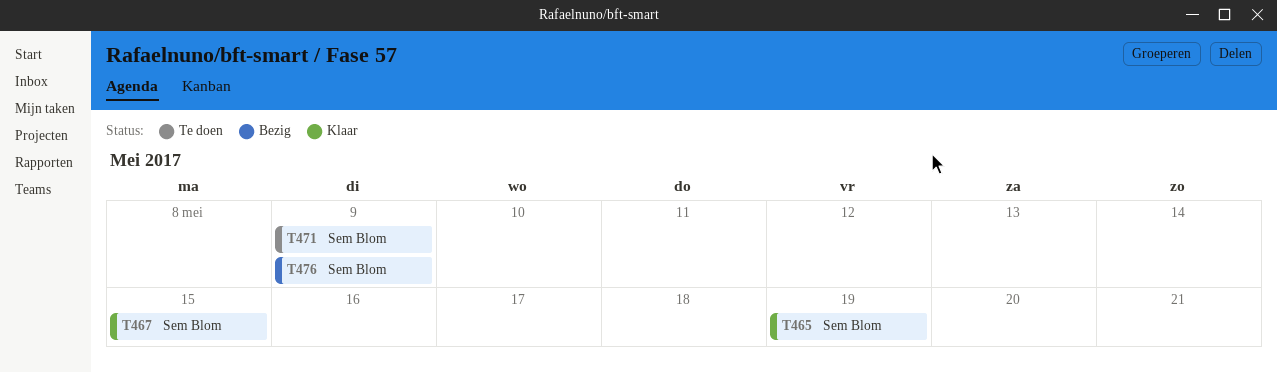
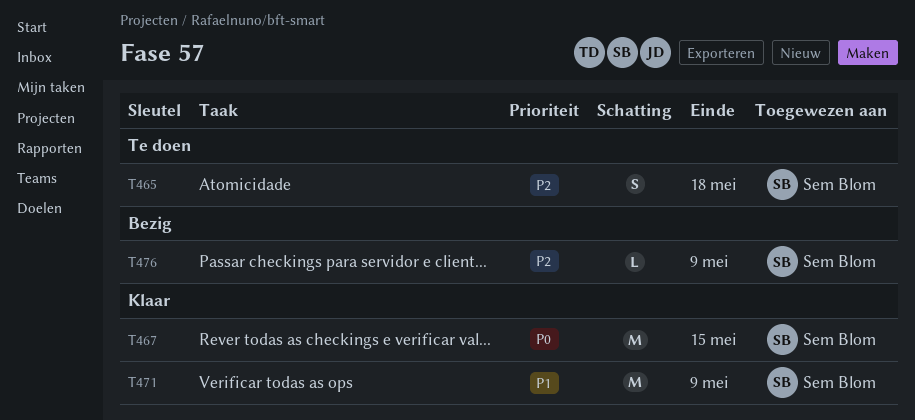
T465, status: Klaar -> Te doen
T465, due: May 19 -> May 18
T471, status: Te doen -> Klaar

